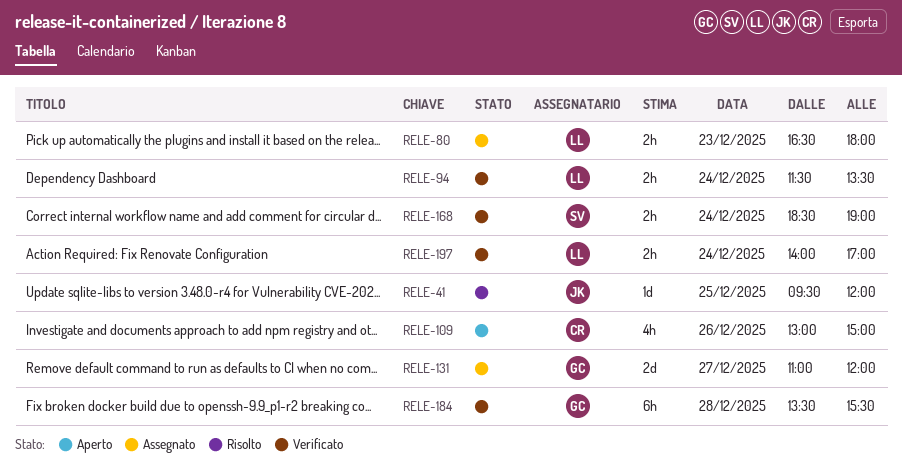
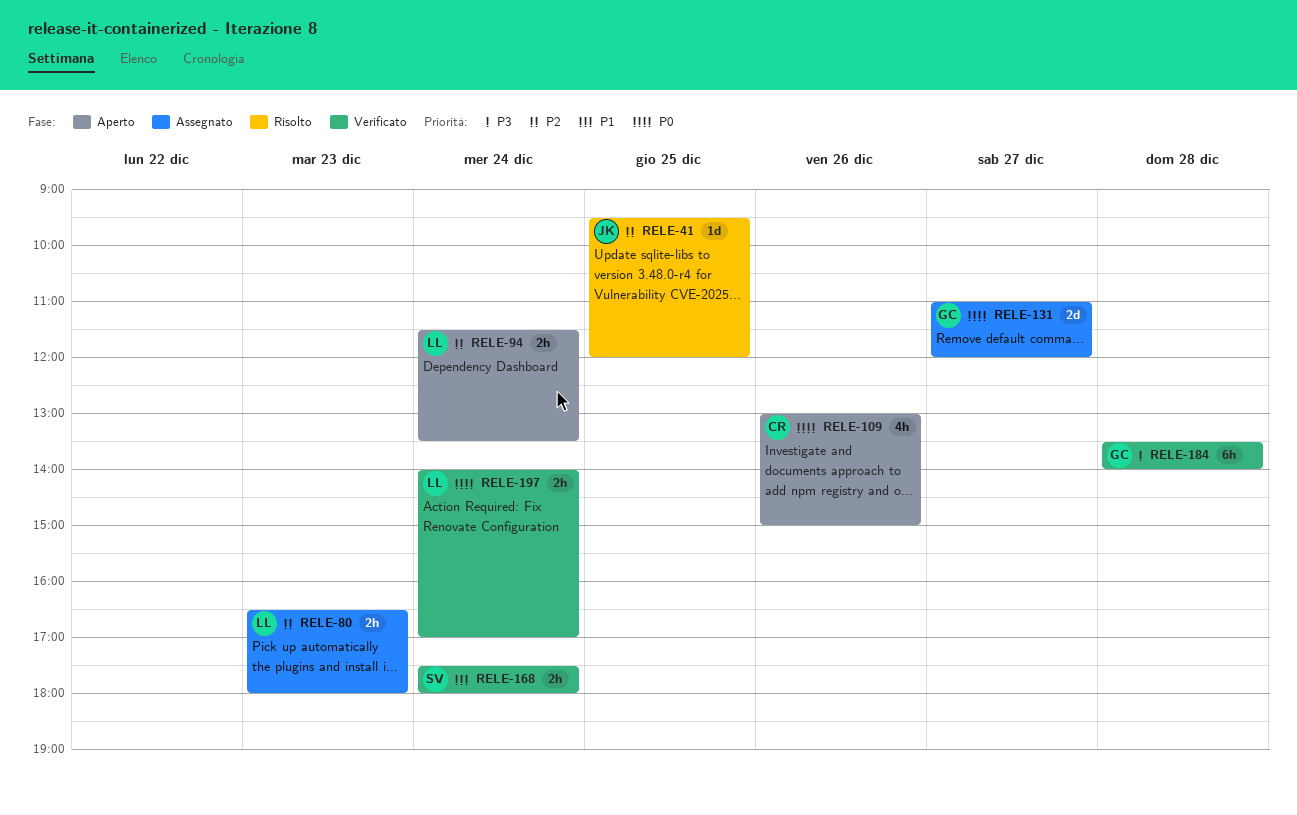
RELE-94, status: Verificato -> Aperto
RELE-168, begins: 18:30 -> 17:30
RELE-168, ends: 19:00 -> 18:00
RELE-184, ends: 15:30 -> 14:00

